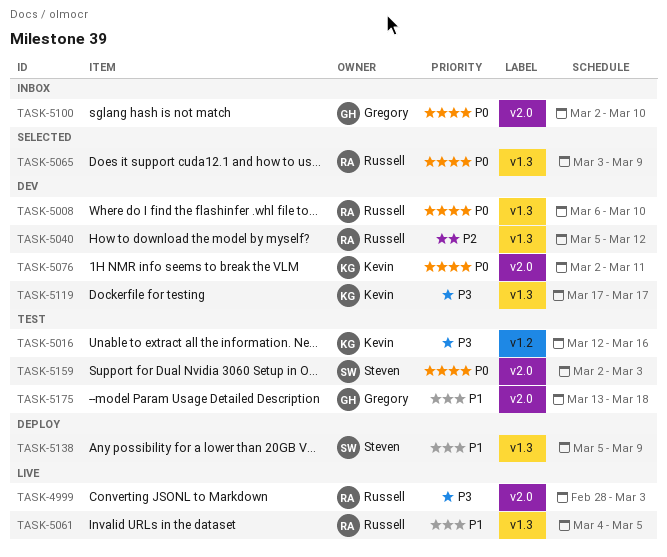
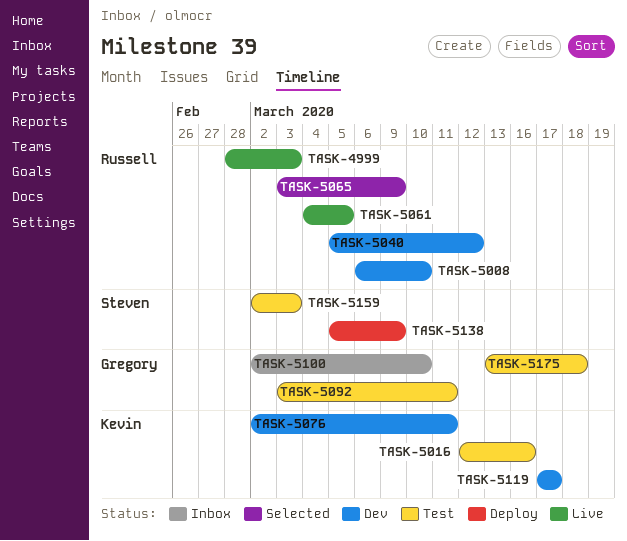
TASK-5092: none -> present

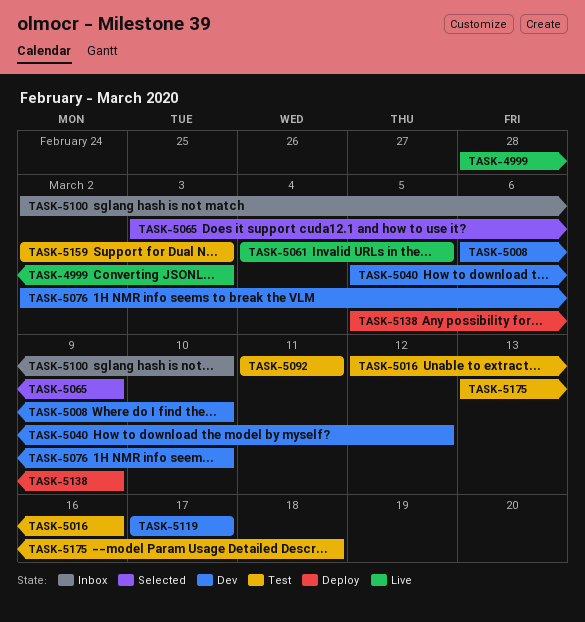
TASK-5076, due: Mar 11 -> Mar 10
TASK-5092, start: Mar 3 -> Mar 11

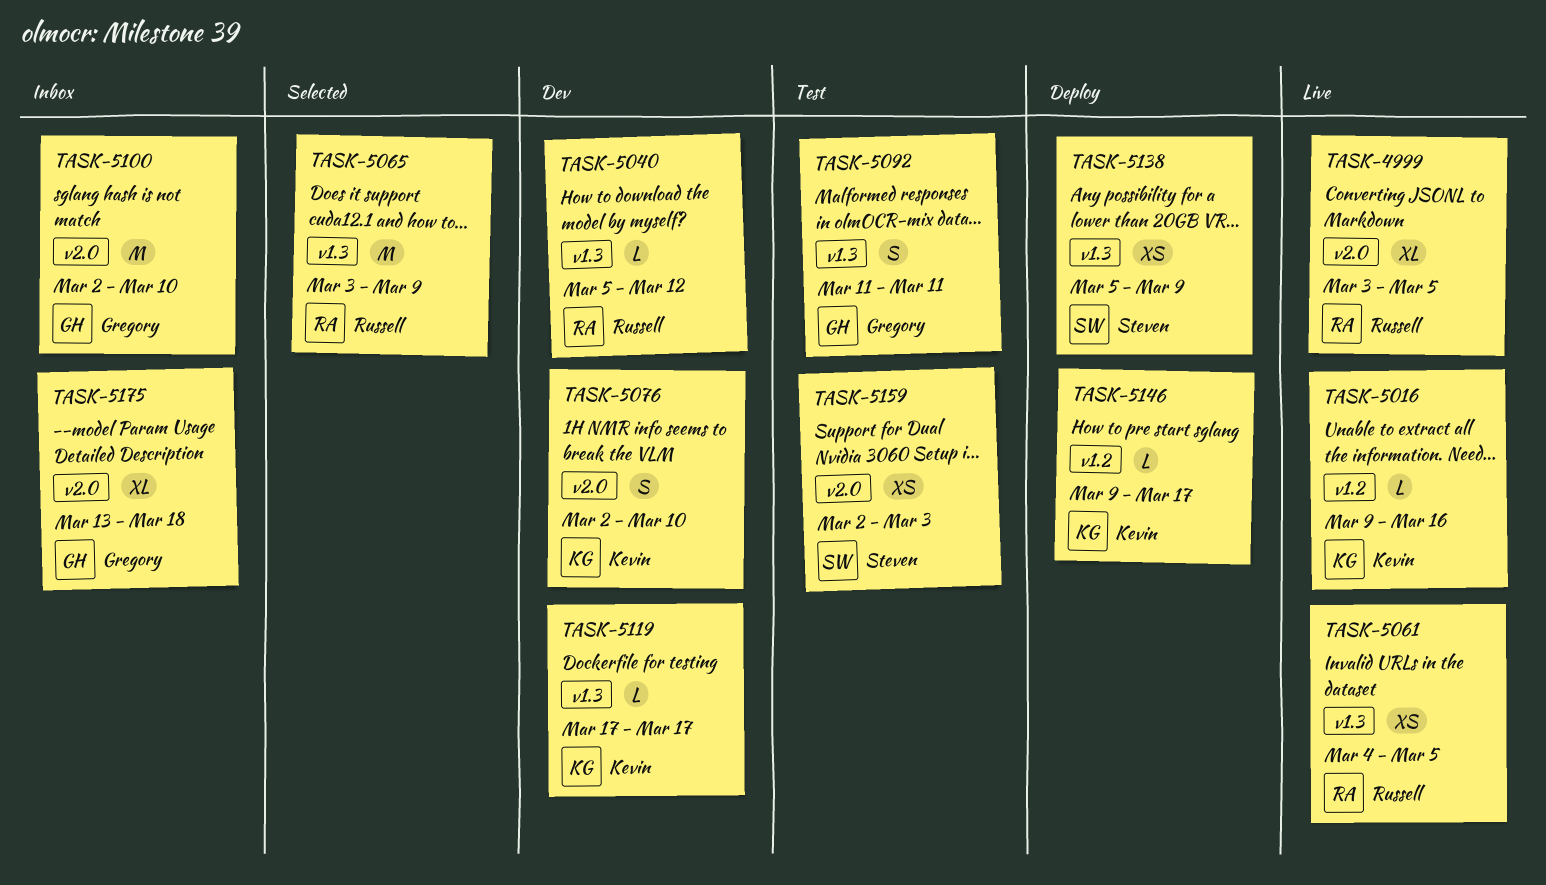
TASK-4999, start: Feb 28 -> Mar 3
TASK-4999, due: Mar 3 -> Mar 5
TASK-5008: present -> none
TASK-5016, status: Test -> Live
TASK-5016, start: Mar 12 -> Mar 9
TASK-5146: none -> present
TASK-5175, status: Test -> Inbox

